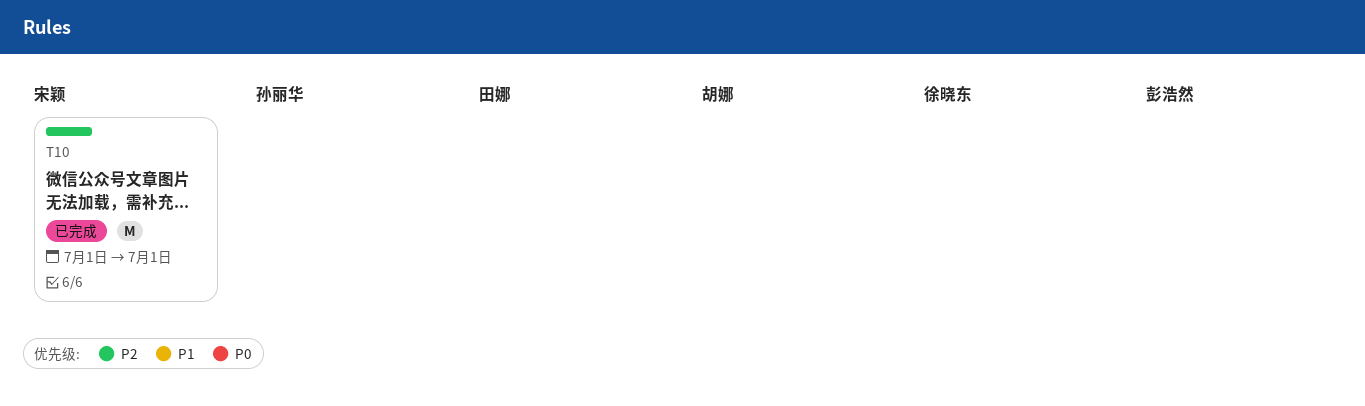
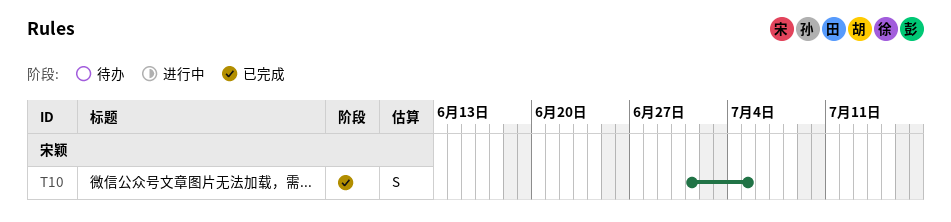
T10, estimate: M -> S
T10, due: Jul 1 -> Jul 5

